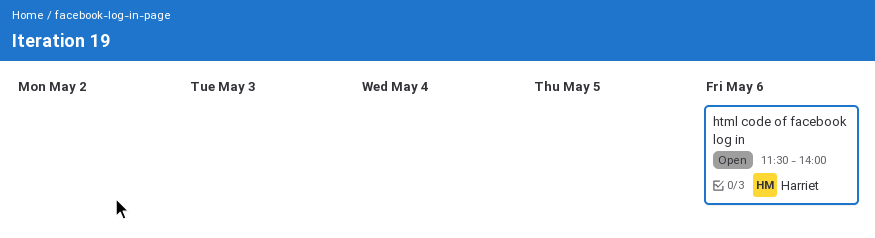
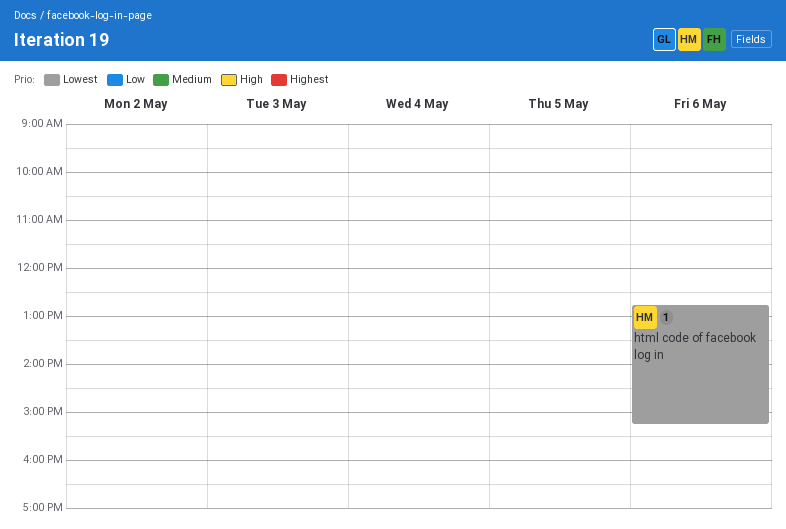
html code of facebook log in, begins: 11:30 -> 12:45
html code of facebook log in, ends: 14:00 -> 15:15

